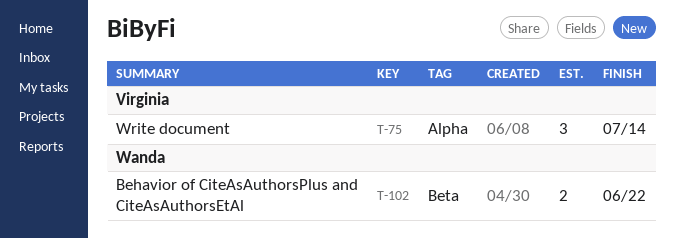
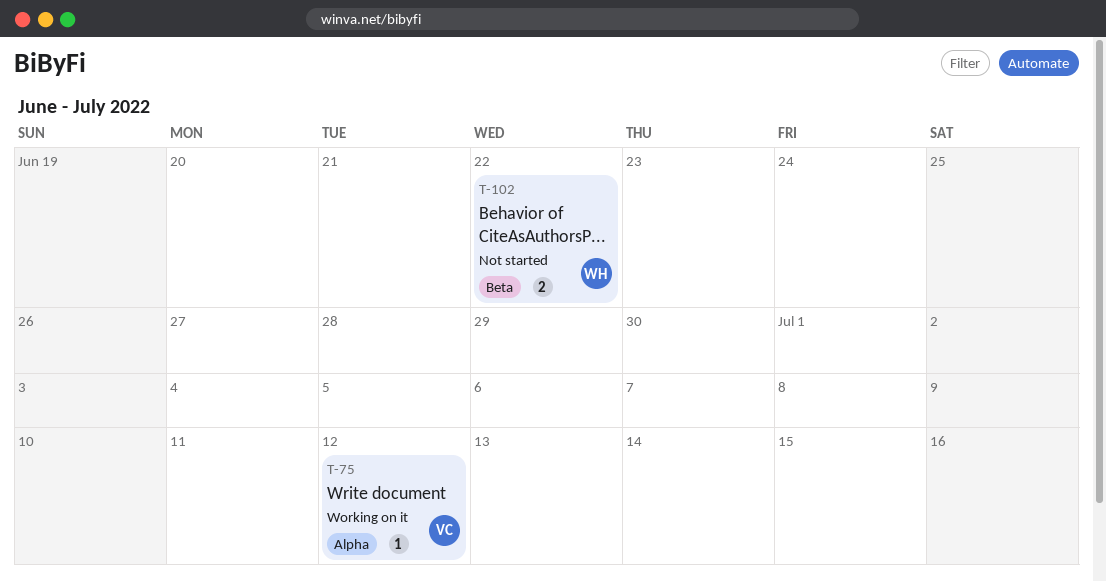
T-75, estimate: 3 -> 1
T-75, due: Jul 14 -> Jul 12

